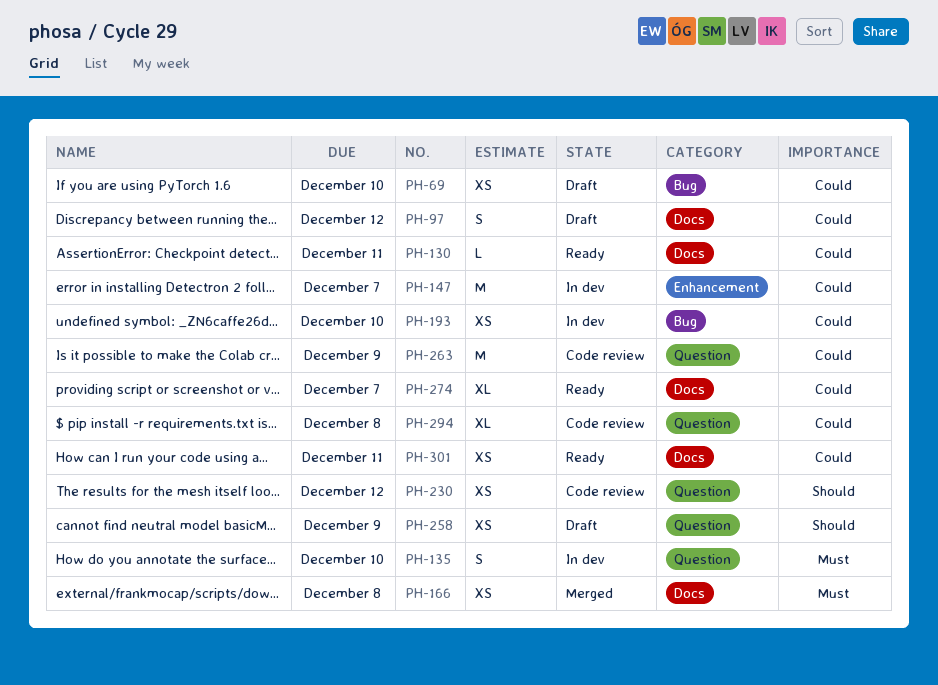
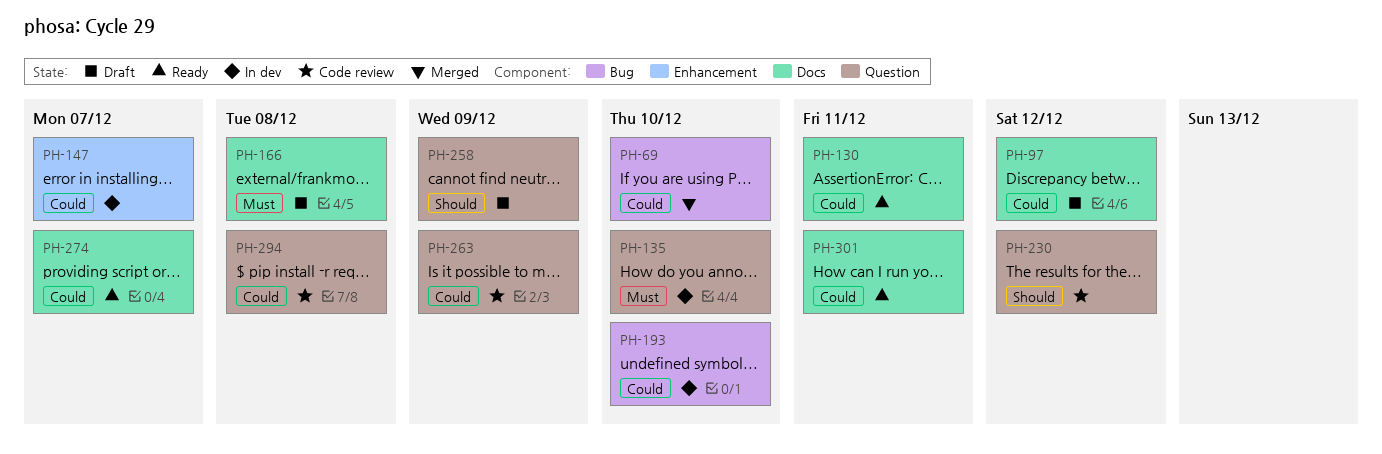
PH-69, status: Draft -> Merged
PH-166, status: Merged -> Draft

